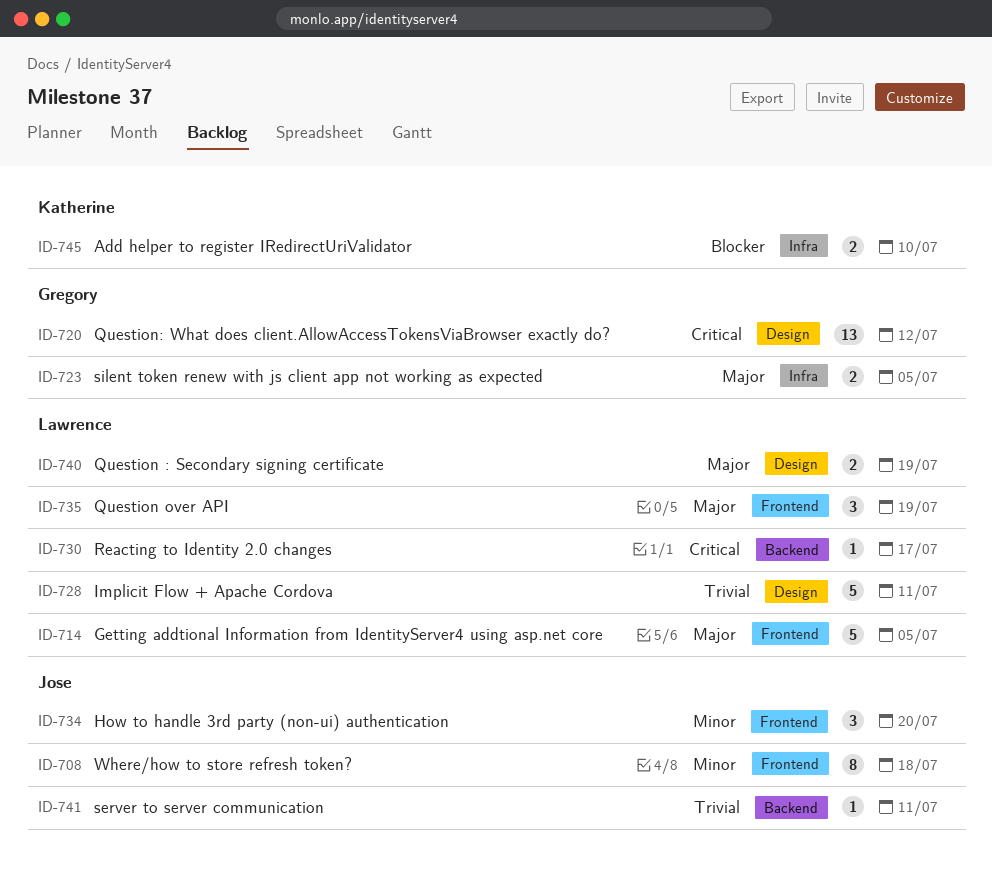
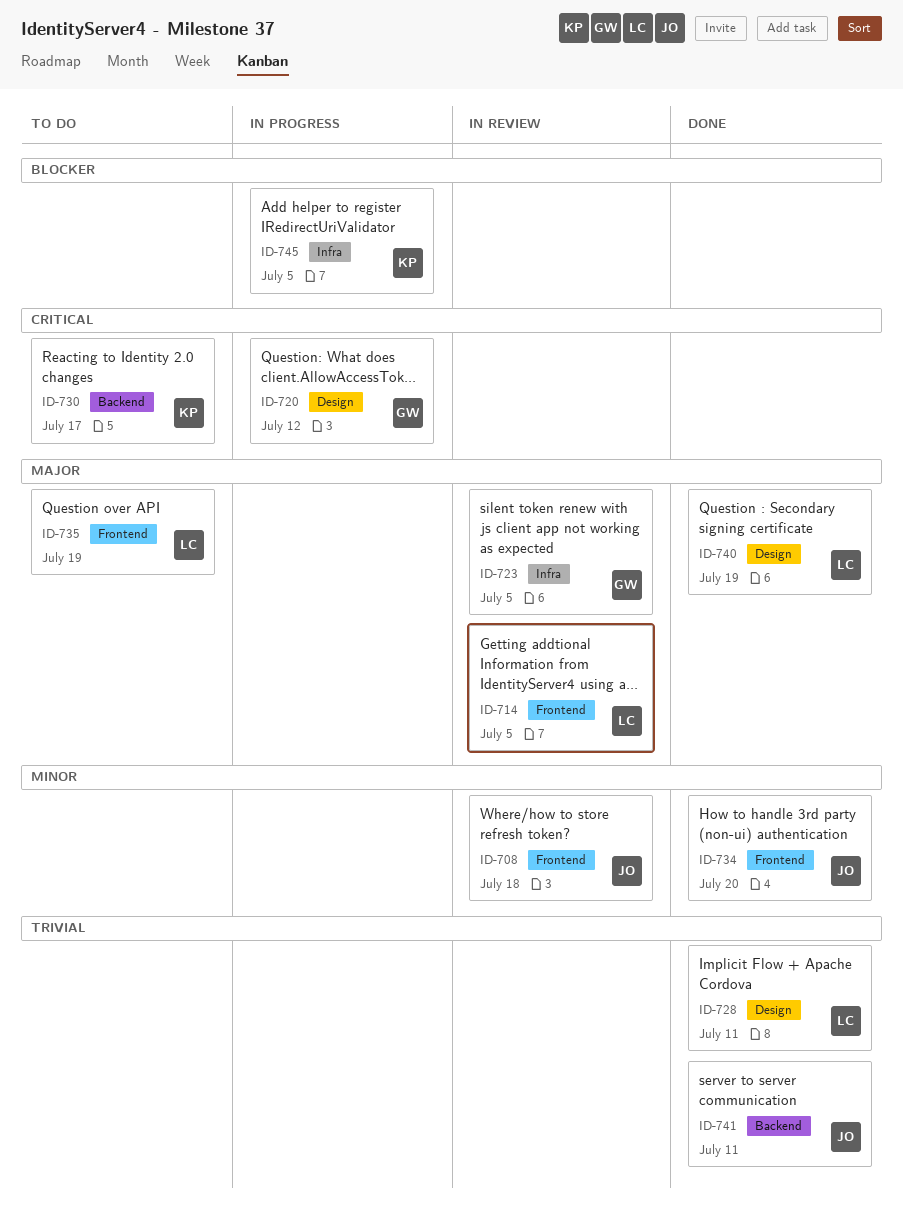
ID-730, owner: Lawrence -> Katherine
ID-745, due: Jul 10 -> Jul 5

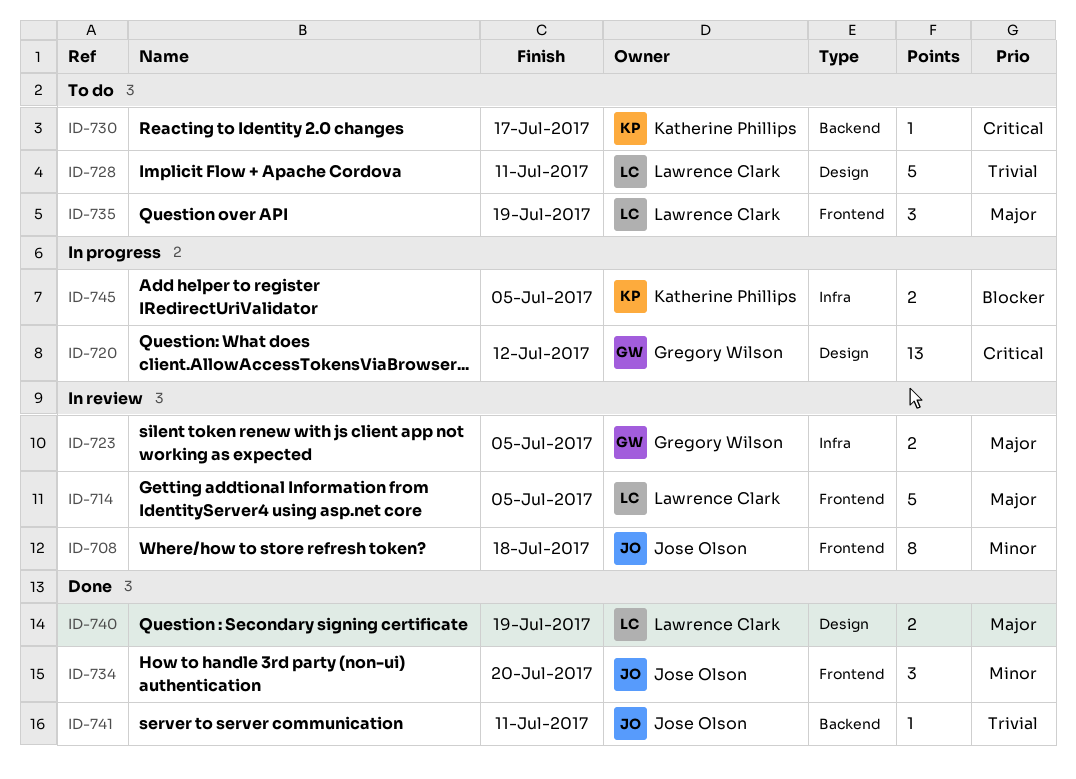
ID-728, status: Done -> To do

